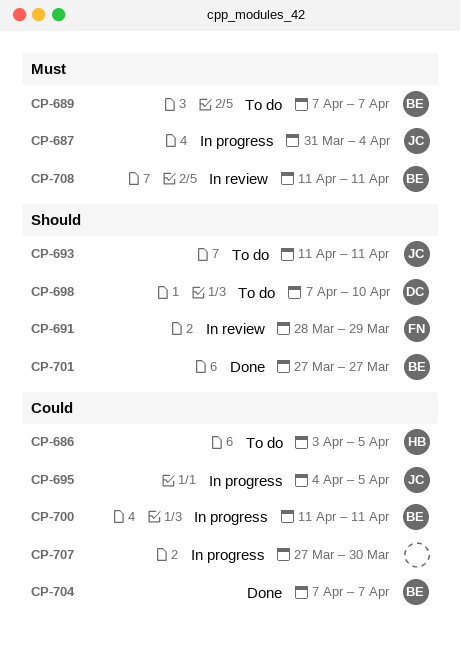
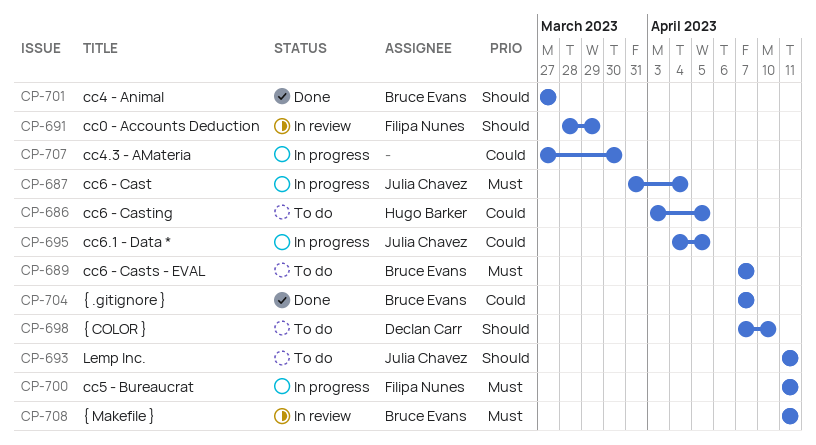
CP-700, owner: Bruce Evans -> Filipa Nunes
CP-700, priority: Could -> Must

